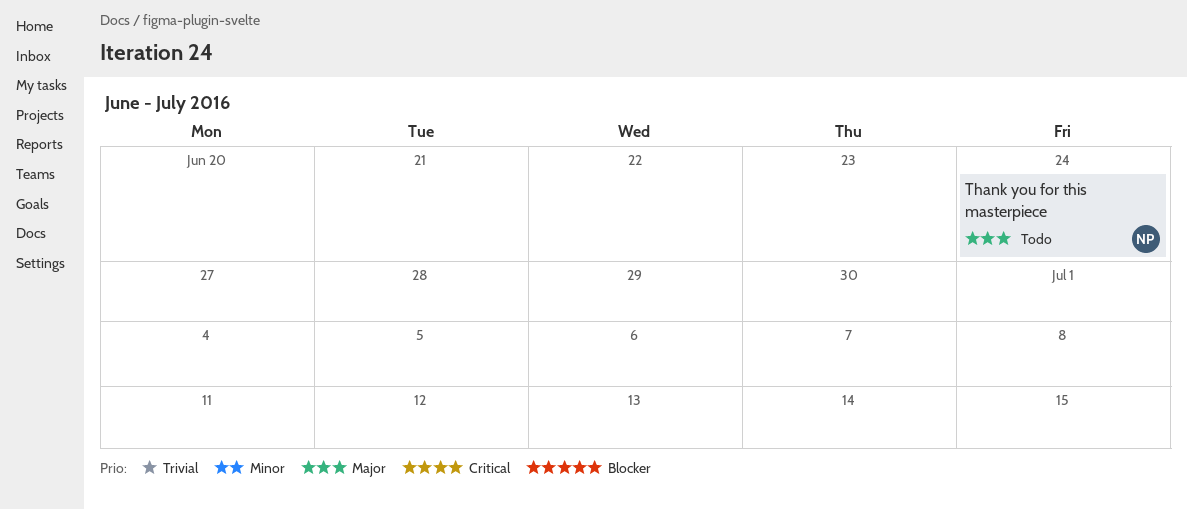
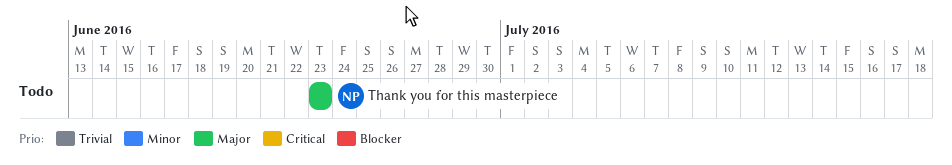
Thank you for this masterpiece, due: Jun 24 -> Jun 23

